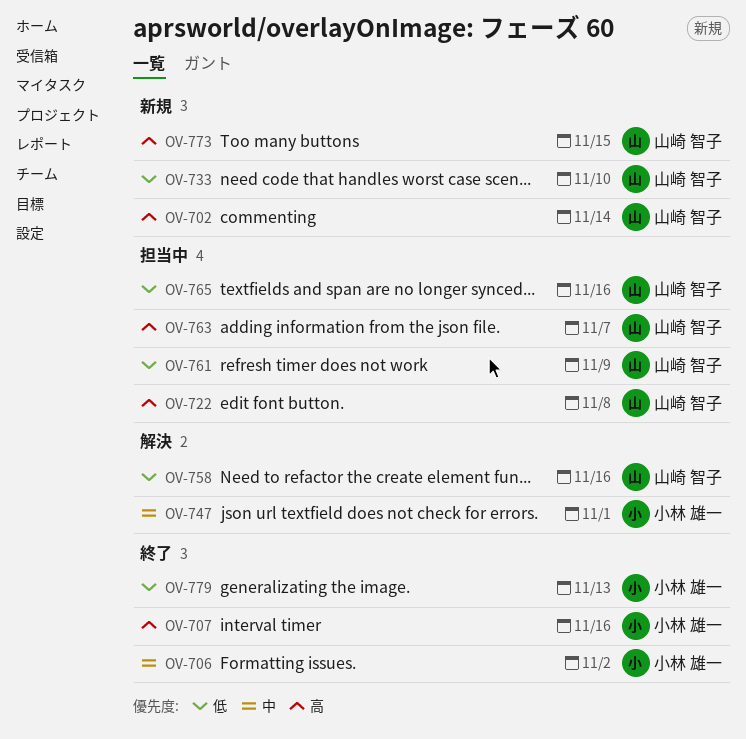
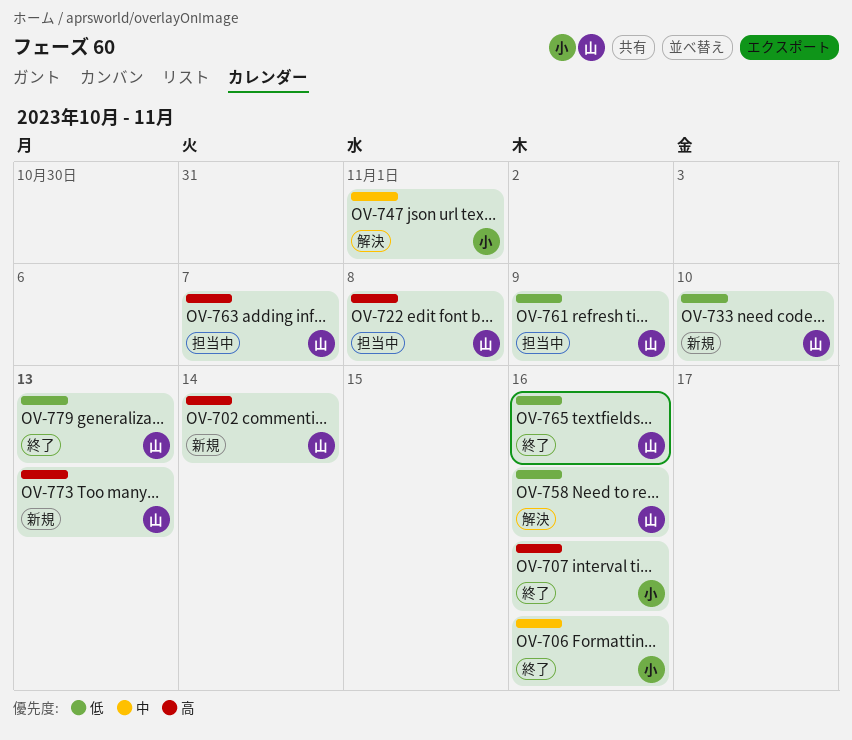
OV-706, due: Nov 2 -> Nov 16
OV-765, status: 担当中 -> 終了
OV-773, due: Nov 15 -> Nov 13
OV-779, owner: 小林 雄一 -> 山崎 智子

